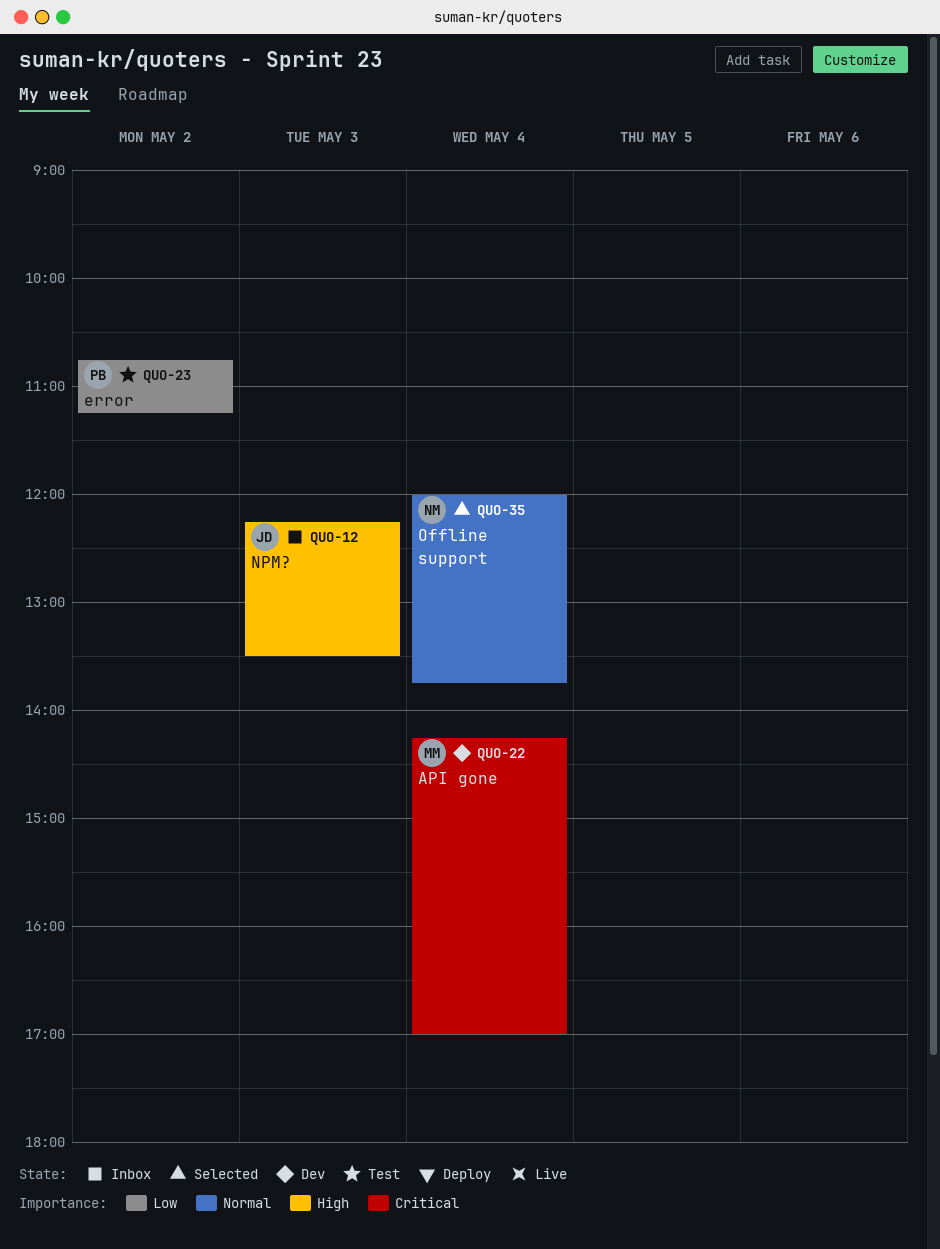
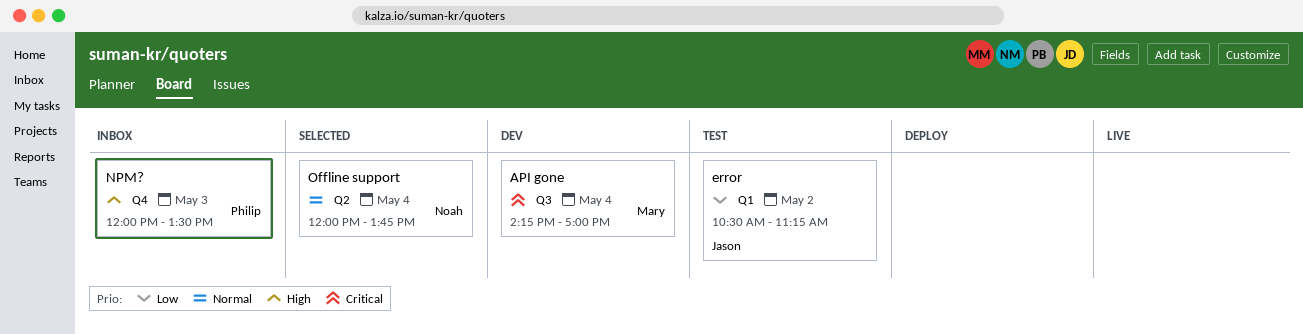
error, owner: Philip -> Jason
error, begins: 10:45 -> 10:30
NPM?, owner: Jason -> Philip
NPM?, begins: 12:15 -> 12:00

